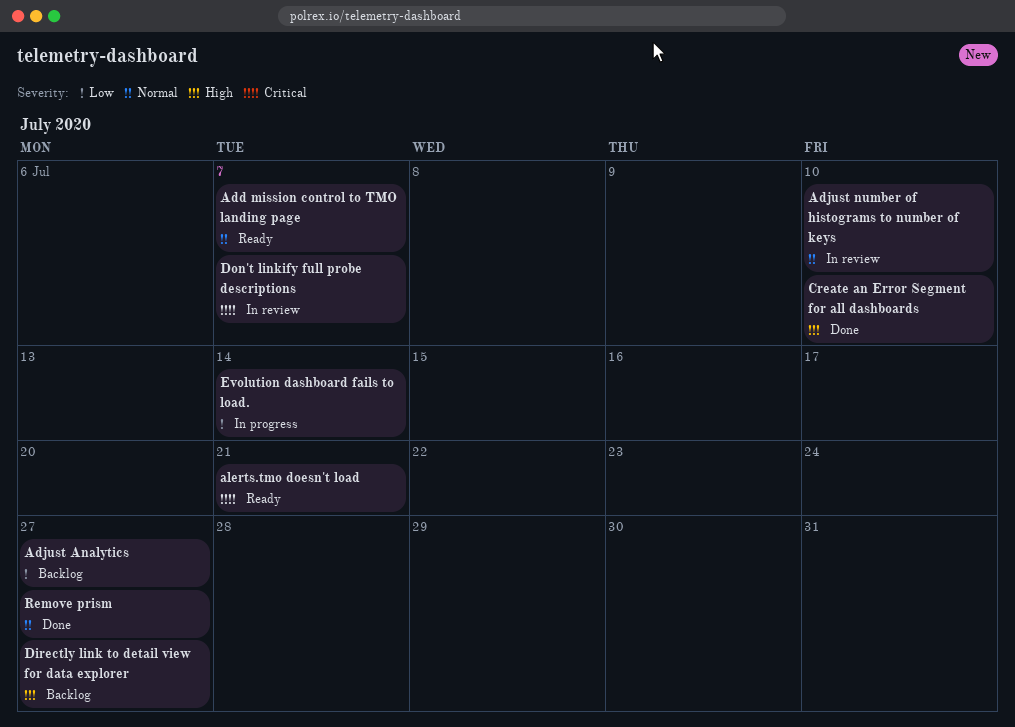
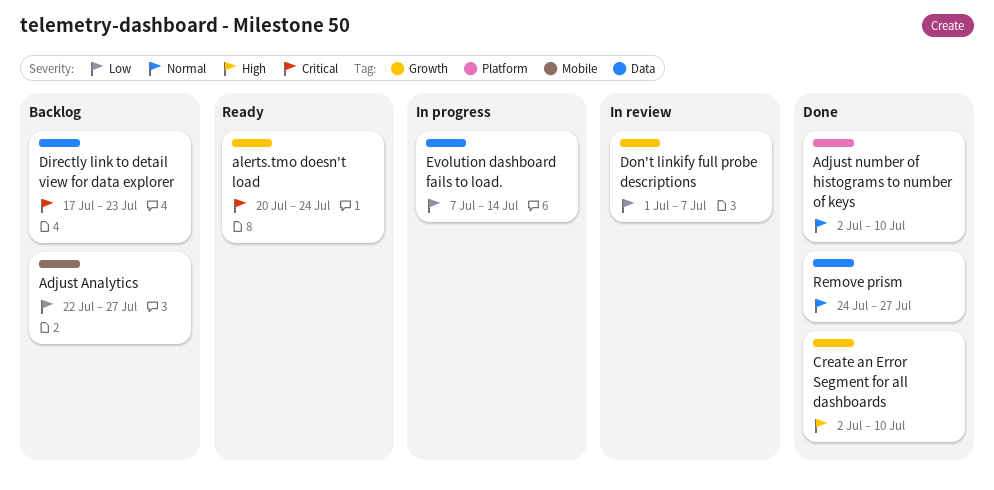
Add mission control to TMO landing page: present -> none
Adjust number of histograms to number of keys, status: In review -> Done
alerts.tmo doesn't load, due: Jul 21 -> Jul 24
Directly link to detail view for data explorer, priority: High -> Critical
Directly link to detail view for data explorer, due: Jul 27 -> Jul 23
Don't linkify full probe descriptions, priority: Critical -> Low

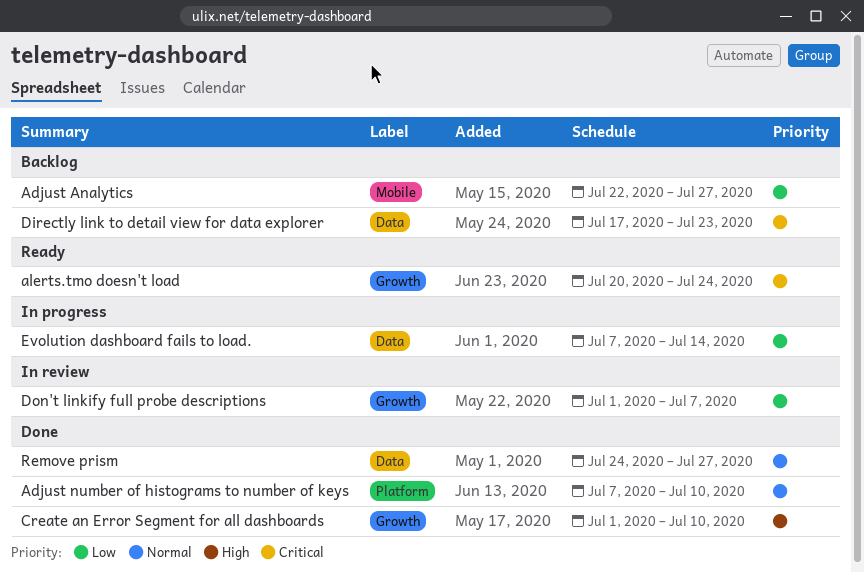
Adjust number of histograms to number of keys, start: Jul 2 -> Jul 7
Create an Error Segment for all dashboards, start: Jul 2 -> Jul 1

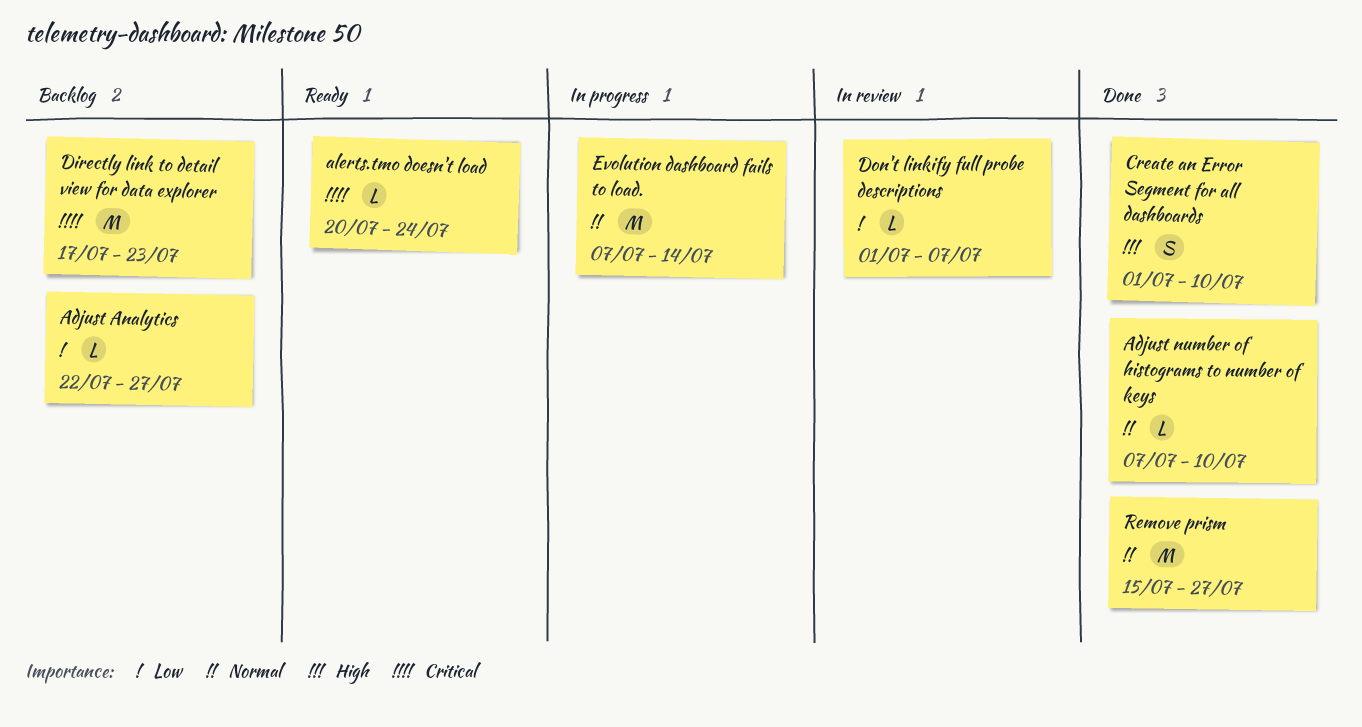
Evolution dashboard fails to load., priority: Low -> Normal
Remove prism, start: Jul 24 -> Jul 15

